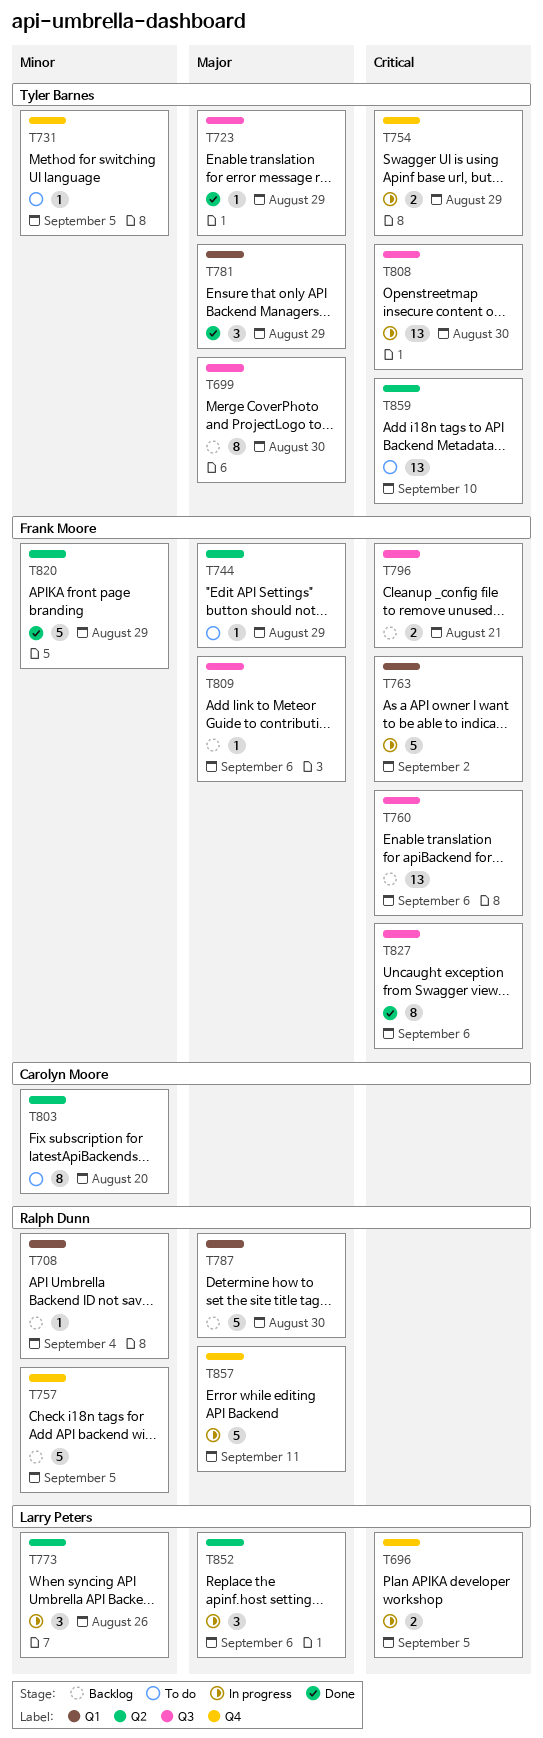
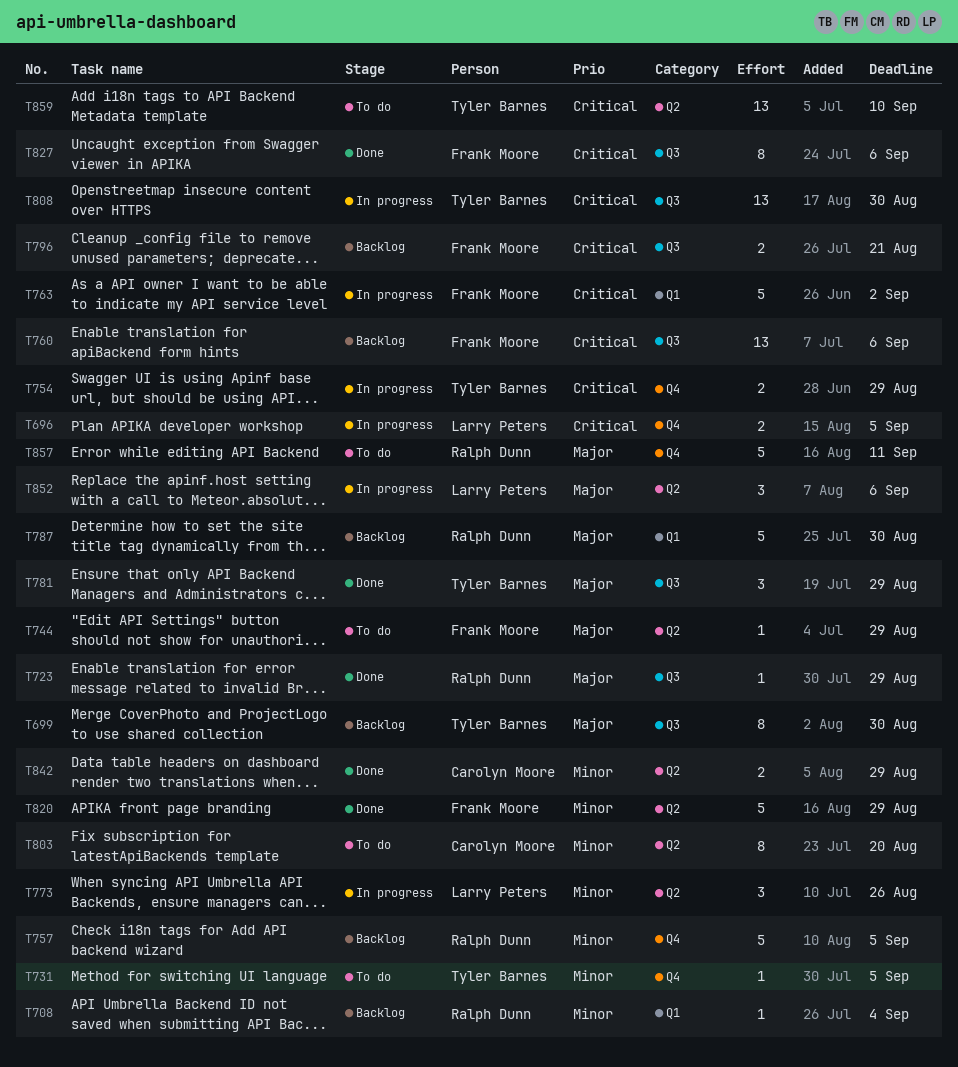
T723, owner: Tyler Barnes -> Ralph Dunn
T781, label: Q1 -> Q3
T809: present -> none
T842: none -> present
T857, status: In progress -> To do

